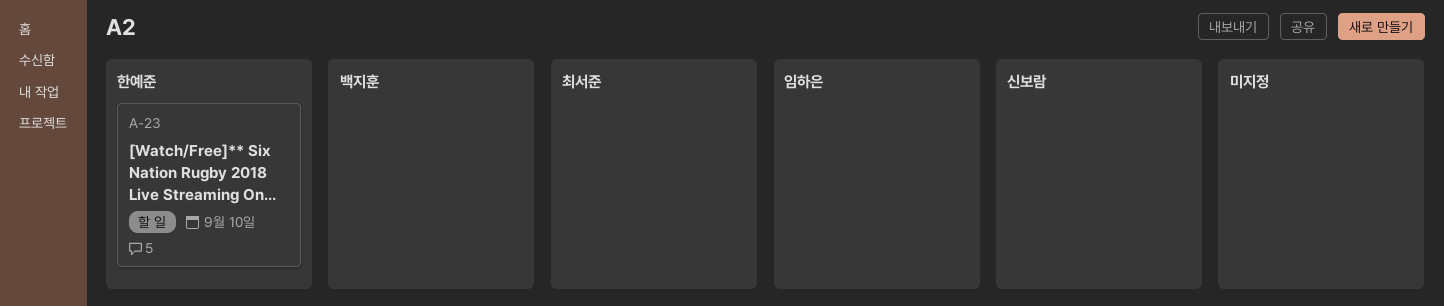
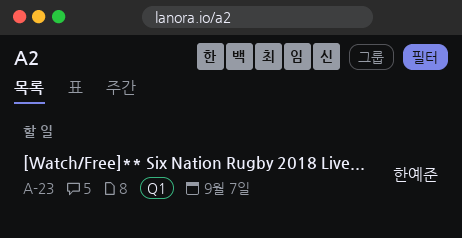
A-23, due: Sep 10 -> Sep 7

